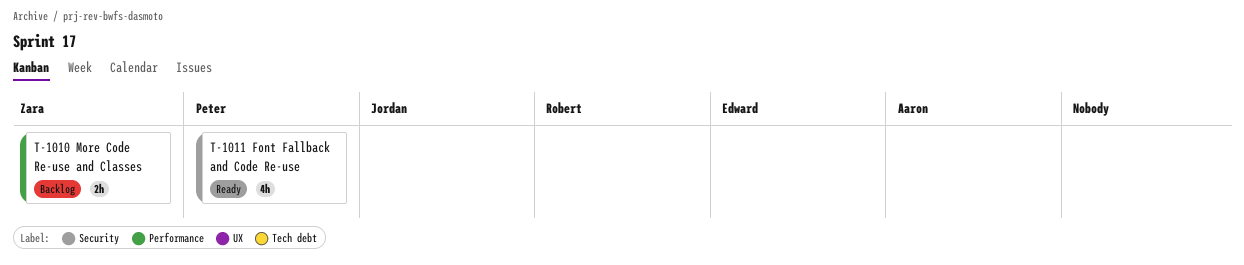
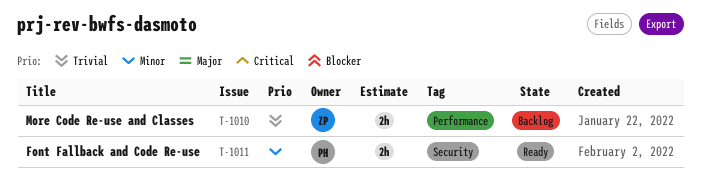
T-1011, estimate: 4h -> 2h

